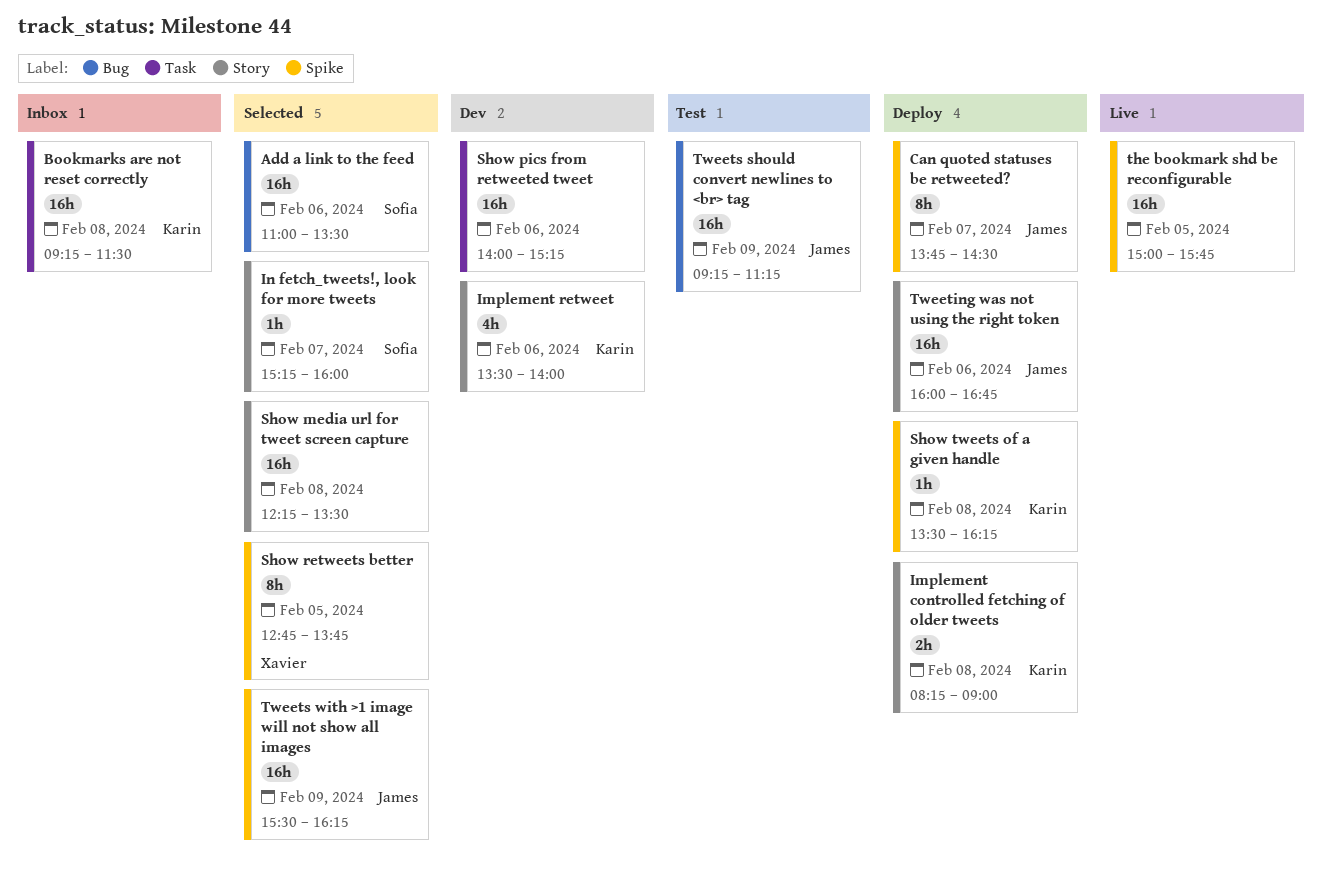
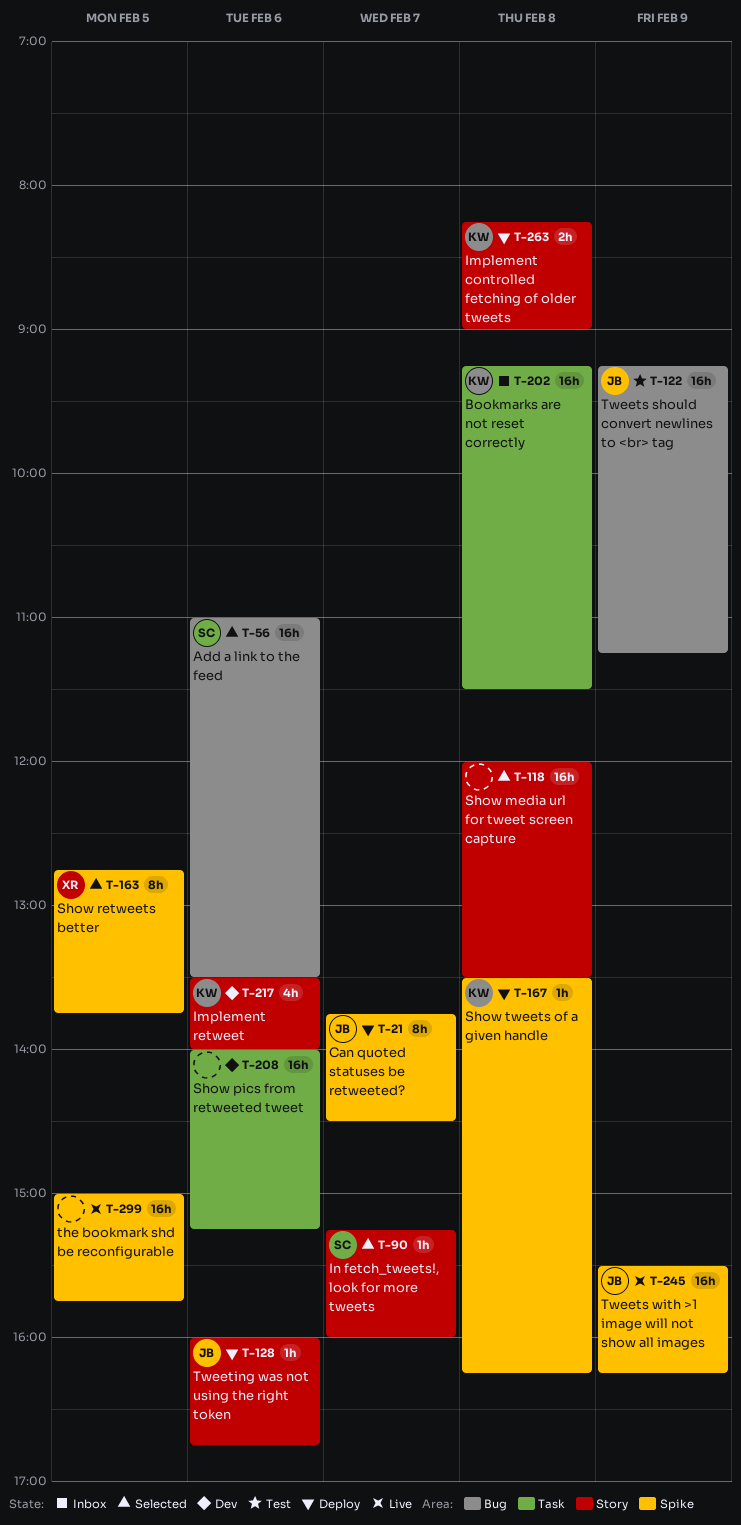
Show media url for tweet screen capture, begins: 12:15 -> 12:00
Tweeting was not using the right token, estimate: 16h -> 1h
Tweets with >1 image will not show all images, status: Selected -> Live

